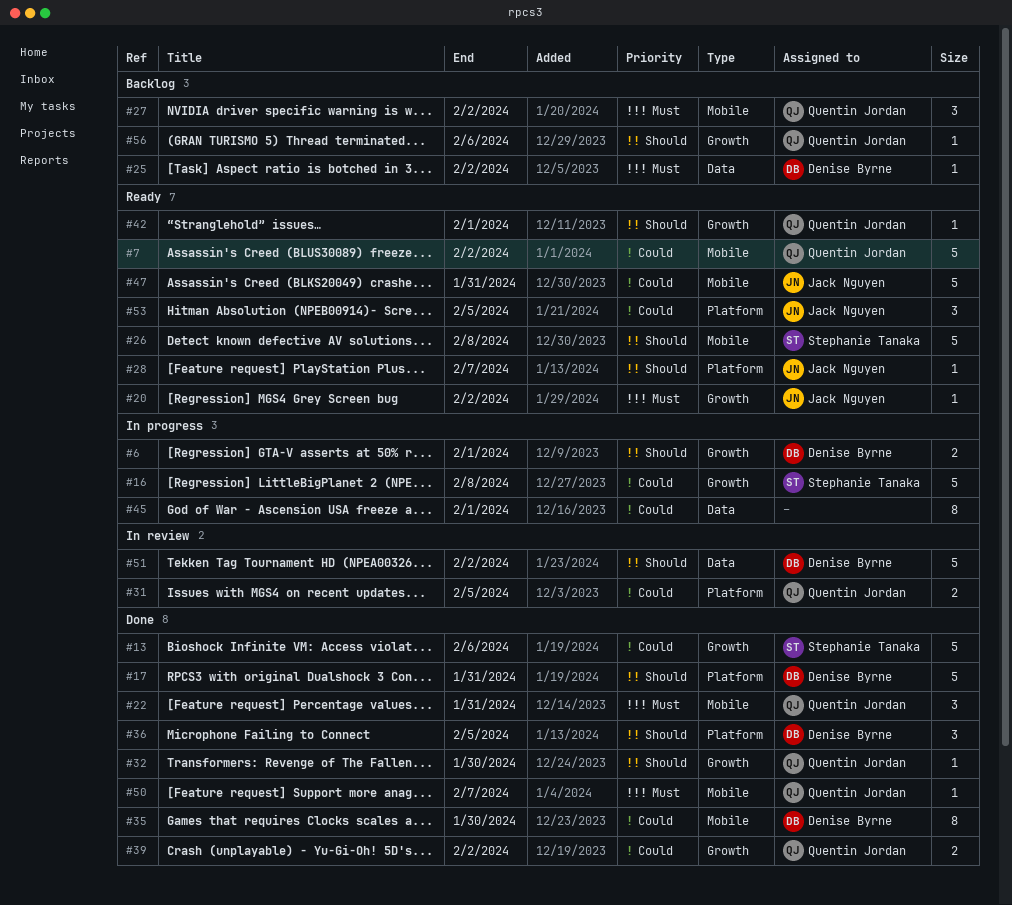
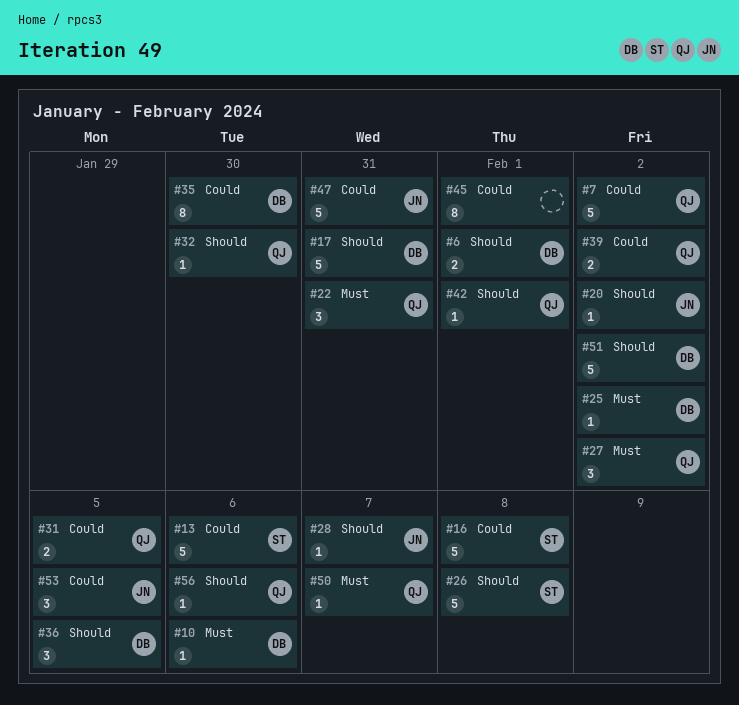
#10: none -> present
#20, priority: Must -> Should

